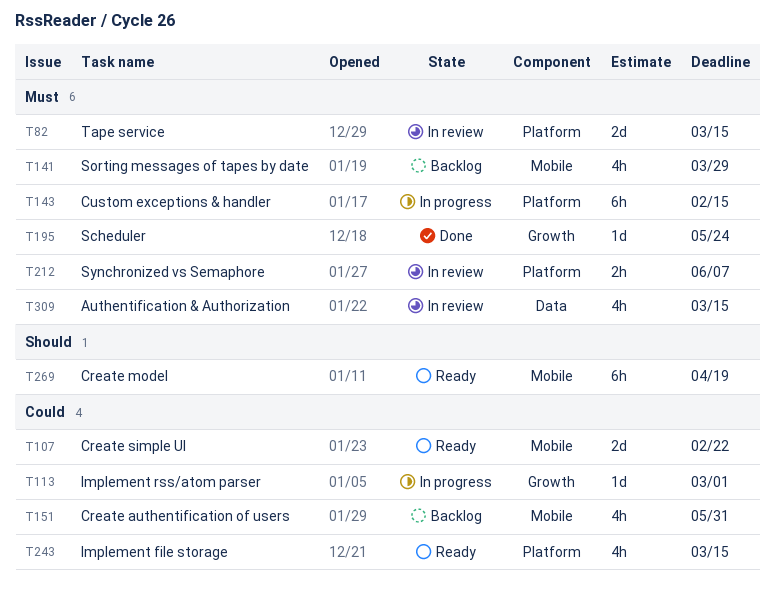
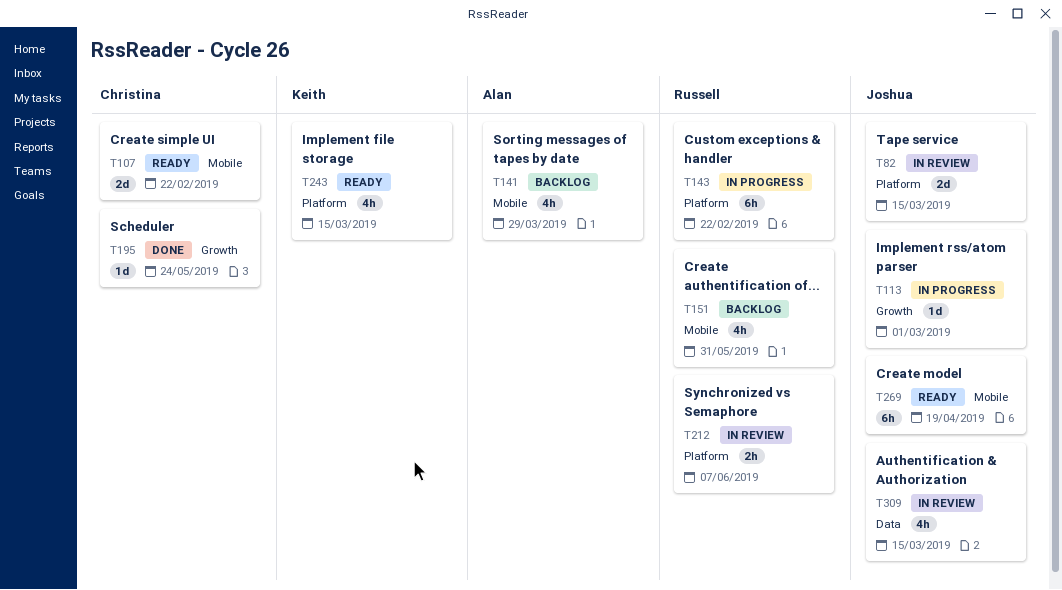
T143, due: Feb 15 -> Feb 22

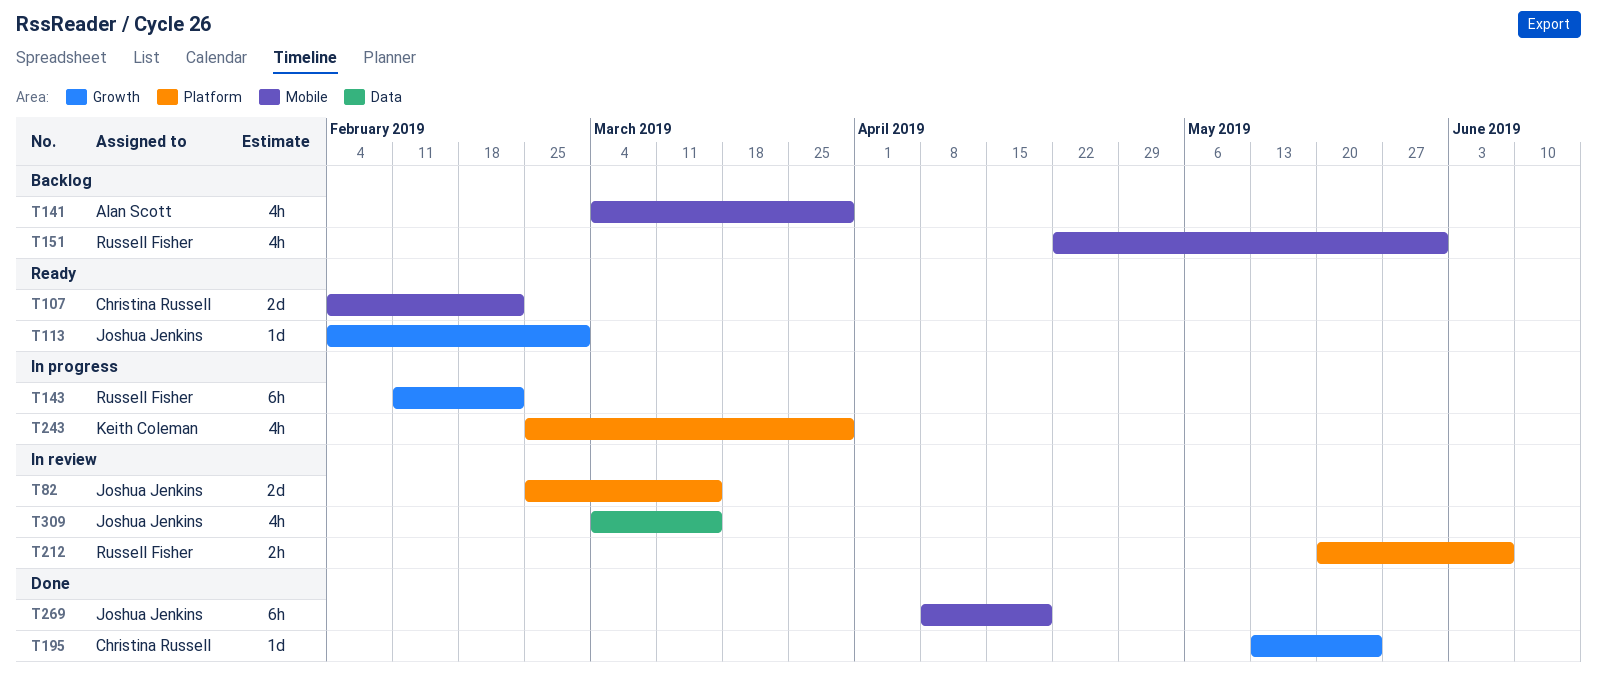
T113, status: In progress -> Ready
T143, label: Platform -> Growth
T243, status: Ready -> In progress
T243, due: Mar 15 -> Mar 29
T269, status: Ready -> Done

